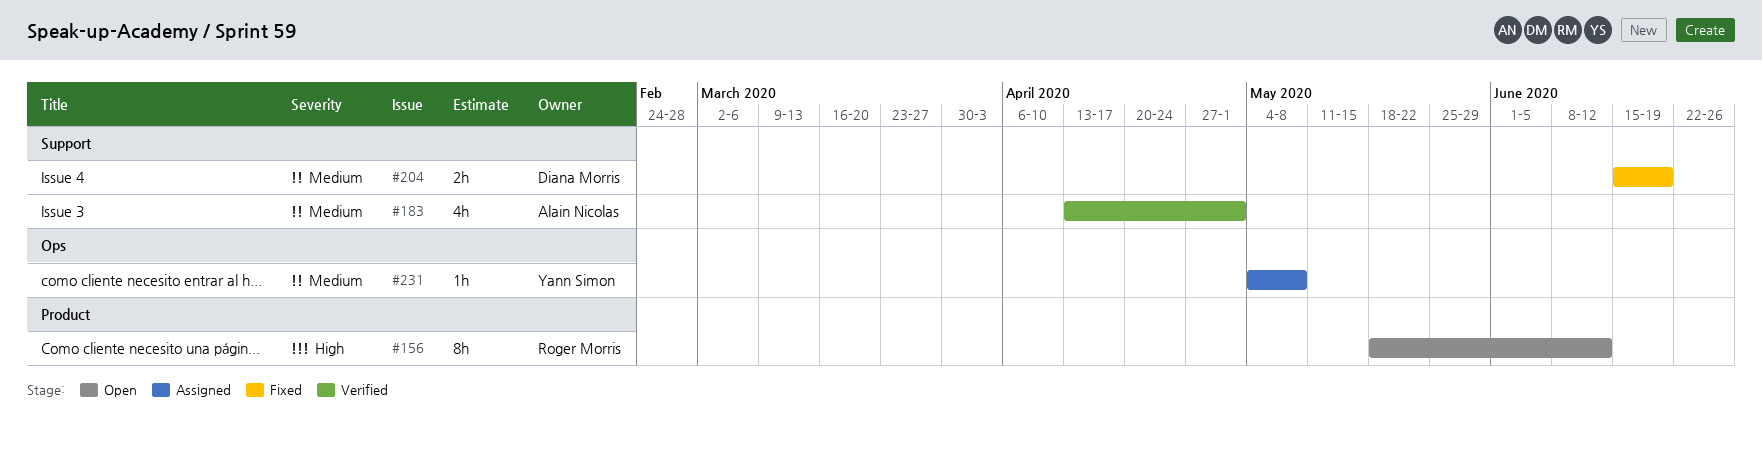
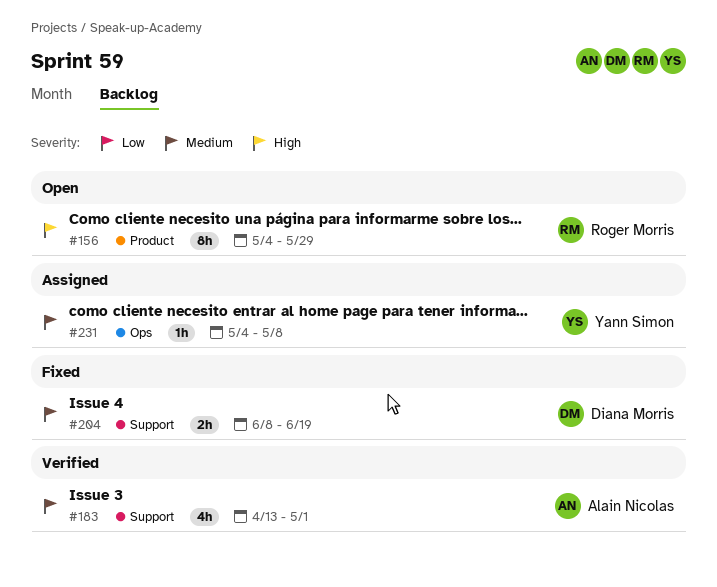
#156, start: May 18 -> May 4
#156, due: Jun 12 -> May 29
#204, start: Jun 15 -> Jun 8

